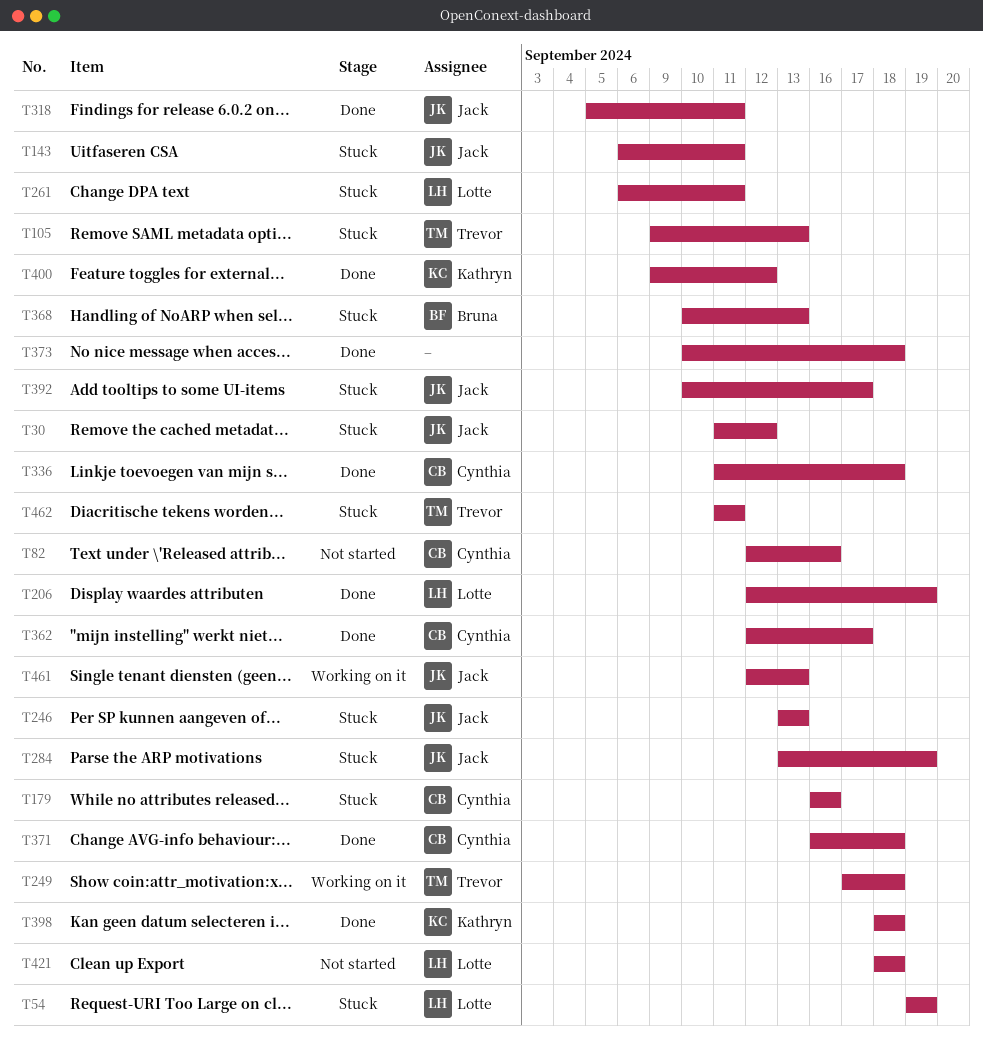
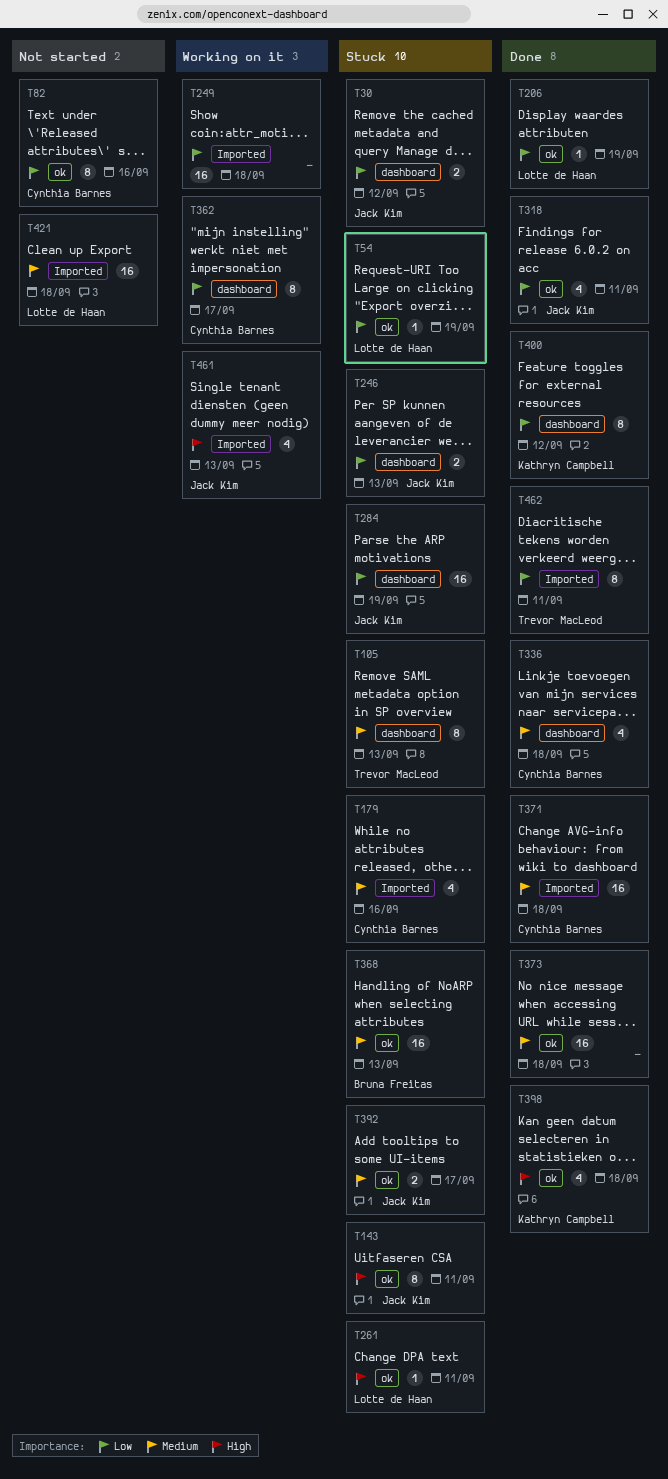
T249, owner: Trevor MacLeod -> none
T362, status: Done -> Working on it
T462, status: Stuck -> Done

